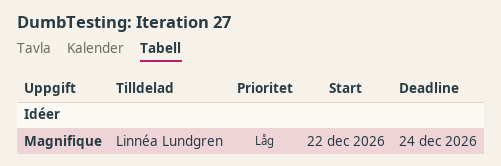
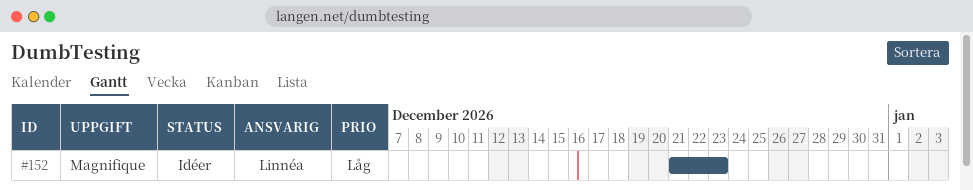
Magnifique, start: Dec 22 -> Dec 21
Magnifique, due: Dec 24 -> Dec 23

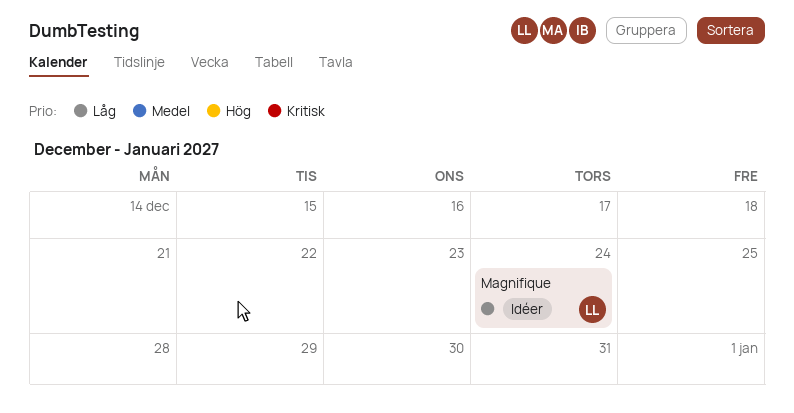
Magnifique, due: Dec 23 -> Dec 24

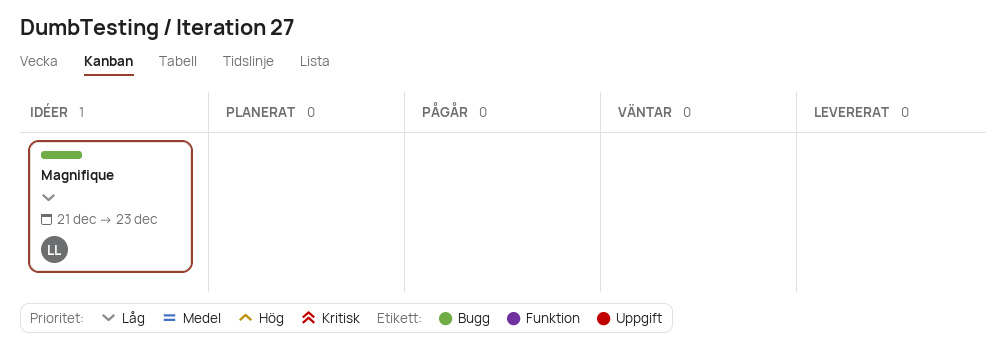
Magnifique, due: Dec 24 -> Dec 23

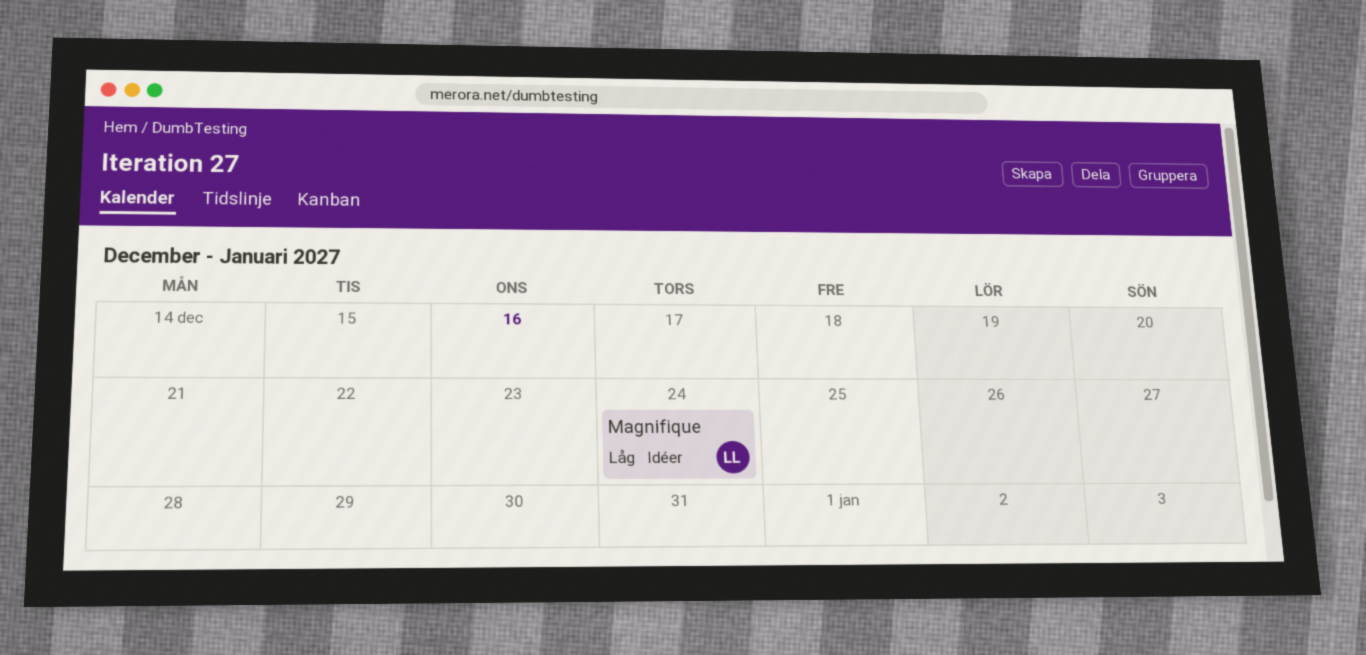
Magnifique, due: Dec 23 -> Dec 24

